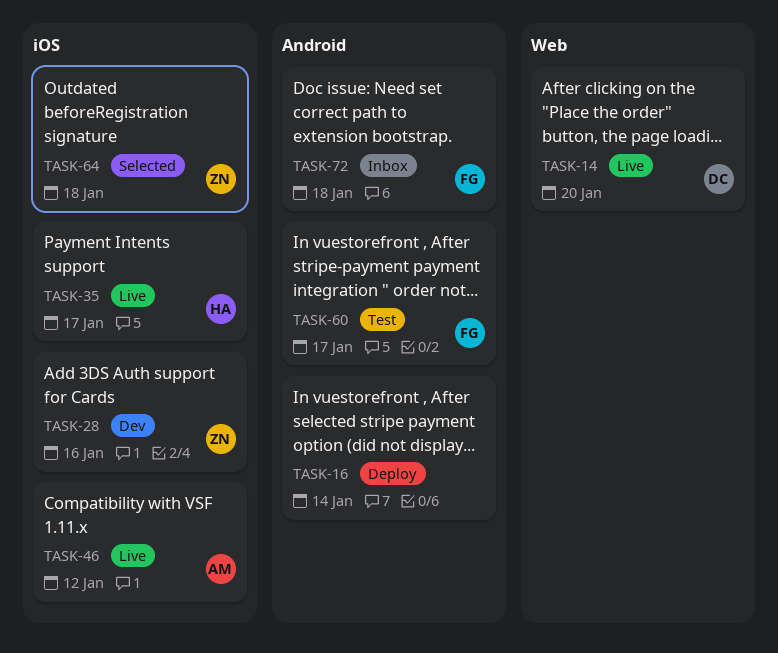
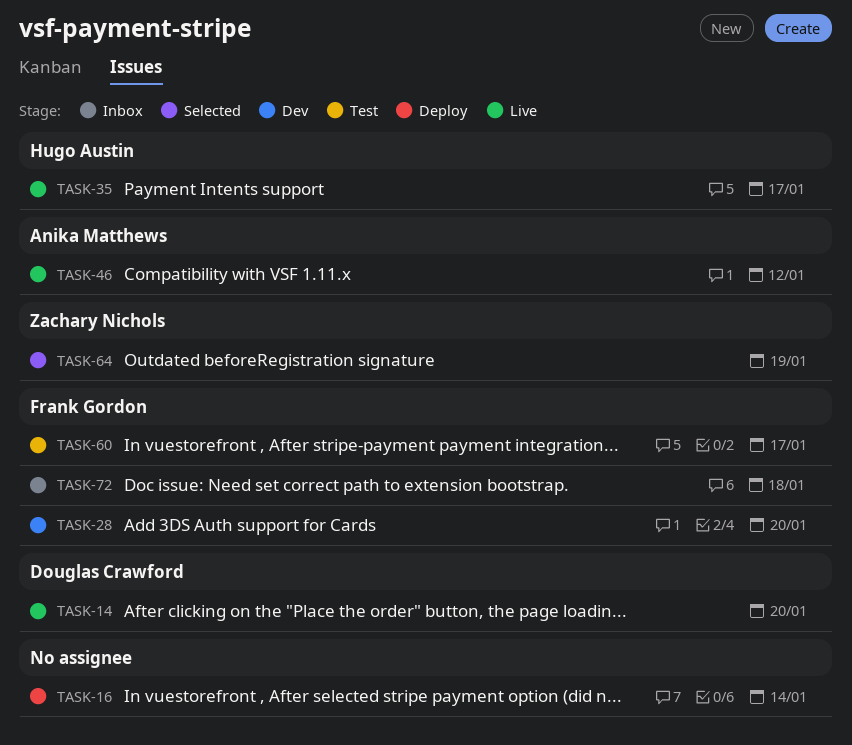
TASK-28, owner: Zachary Nichols -> Frank Gordon
TASK-28, due: Jan 16 -> Jan 20
TASK-64, due: Jan 18 -> Jan 19

